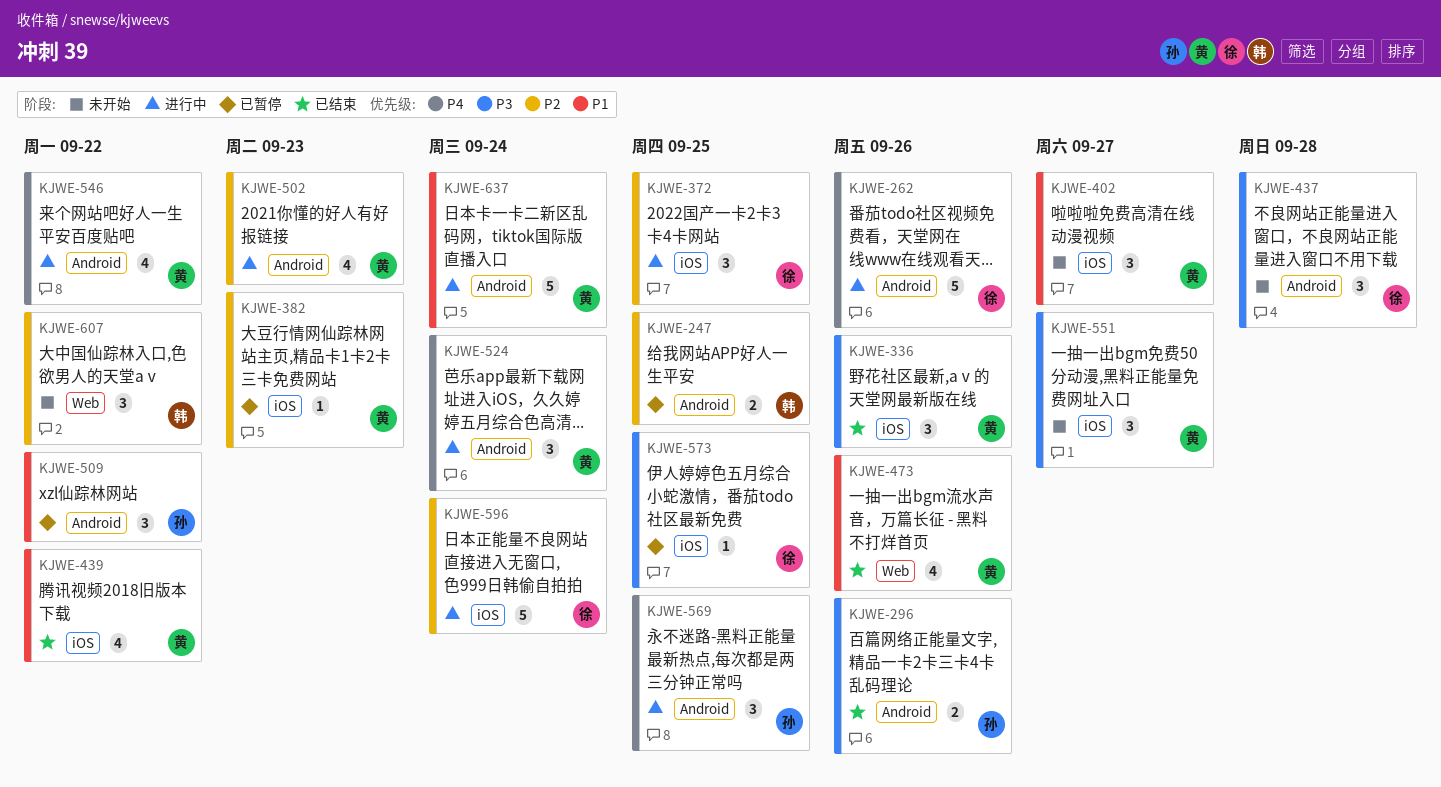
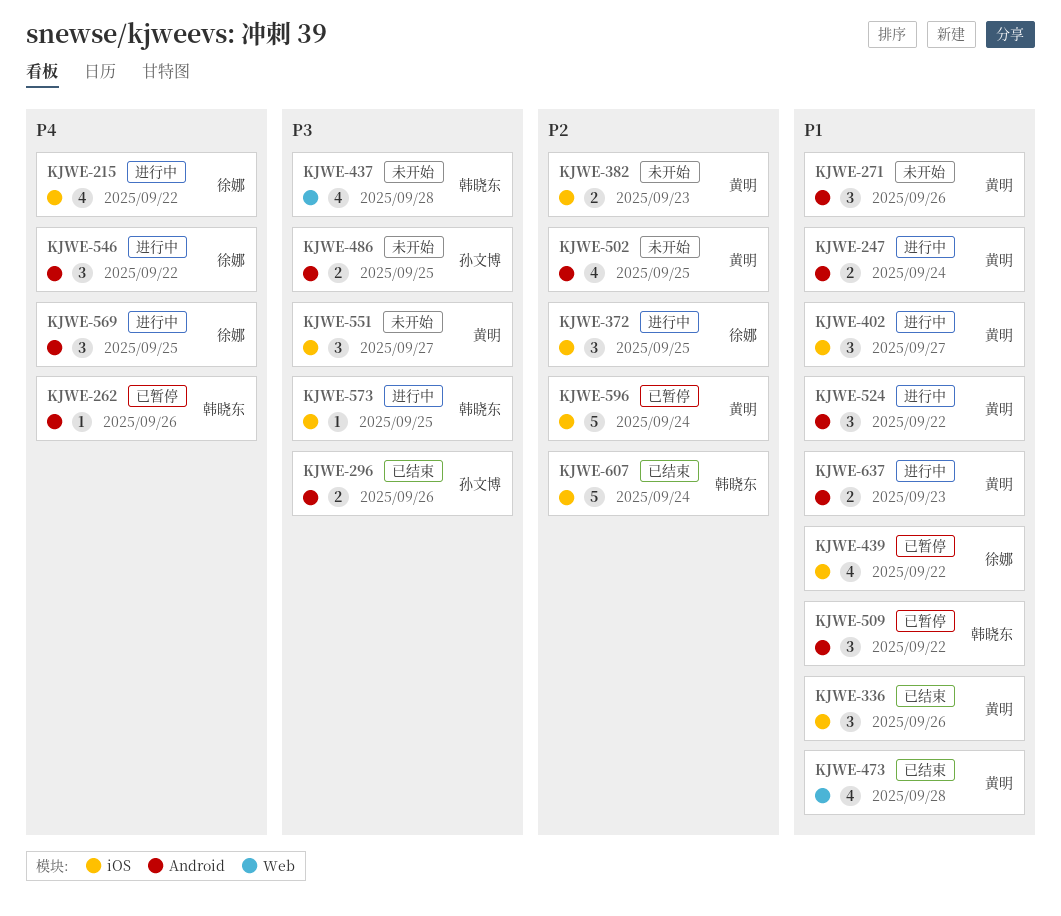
KJWE-215: none -> present
KJWE-247, status: 已暂停 -> 进行中
KJWE-247, owner: 韩晓东 -> 黄明
KJWE-247, priority: P2 -> P1
KJWE-247, due: Sep 25 -> Sep 24
KJWE-262, status: 进行中 -> 已暂停
KJWE-262, owner: 徐娜 -> 韩晓东
KJWE-262, estimate: 5 -> 1
KJWE-271: none -> present
KJWE-336, priority: P3 -> P1
KJWE-382, status: 已暂停 -> 未开始
KJWE-382, estimate: 1 -> 2
KJWE-402, status: 未开始 -> 进行中
KJWE-437, owner: 徐娜 -> 韩晓东
KJWE-437, label: Android -> Web
KJWE-437, estimate: 3 -> 4
KJWE-439, status: 已结束 -> 已暂停
KJWE-439, owner: 黄明 -> 徐娜
KJWE-473, due: Sep 26 -> Sep 28
KJWE-486: none -> present
KJWE-502, status: 进行中 -> 未开始
KJWE-502, due: Sep 23 -> Sep 25
KJWE-509, owner: 孙文博 -> 韩晓东
KJWE-524, priority: P4 -> P1
KJWE-524, due: Sep 24 -> Sep 22
KJWE-546, owner: 黄明 -> 徐娜
KJWE-546, estimate: 4 -> 3
KJWE-569, owner: 孙文博 -> 徐娜
KJWE-573, status: 已暂停 -> 进行中
KJWE-573, owner: 徐娜 -> 韩晓东
KJWE-596, status: 进行中 -> 已暂停
KJWE-596, owner: 徐娜 -> 黄明
KJWE-607, status: 未开始 -> 已结束
KJWE-607, label: Web -> iOS
KJWE-607, estimate: 3 -> 5
KJWE-607, due: Sep 22 -> Sep 24
KJWE-637, estimate: 5 -> 2
KJWE-637, due: Sep 24 -> Sep 23

